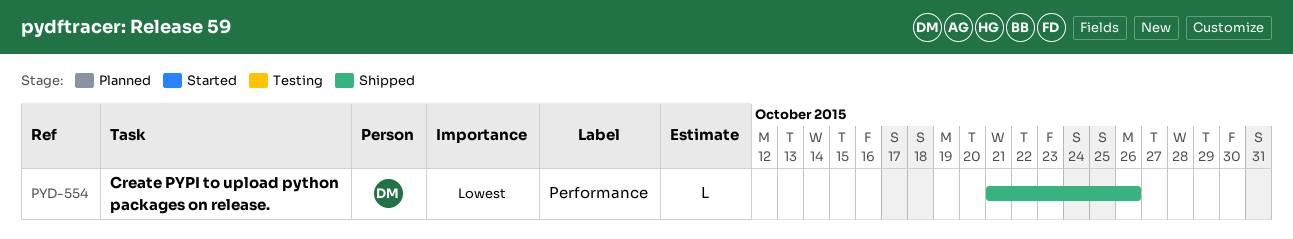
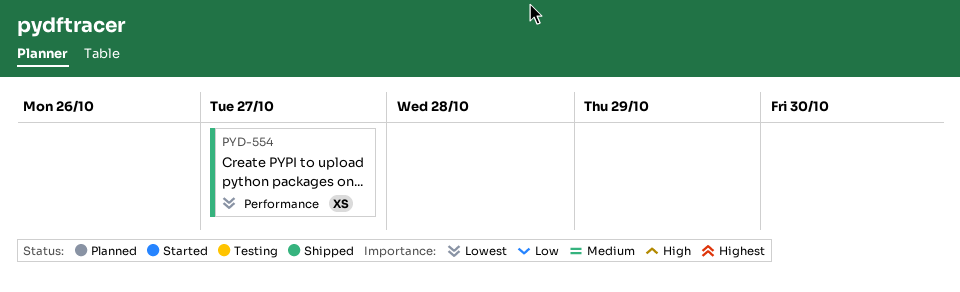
PYD-554, estimate: L -> XS
PYD-554, due: Oct 26 -> Oct 27

